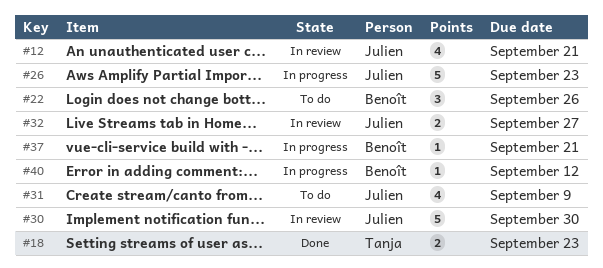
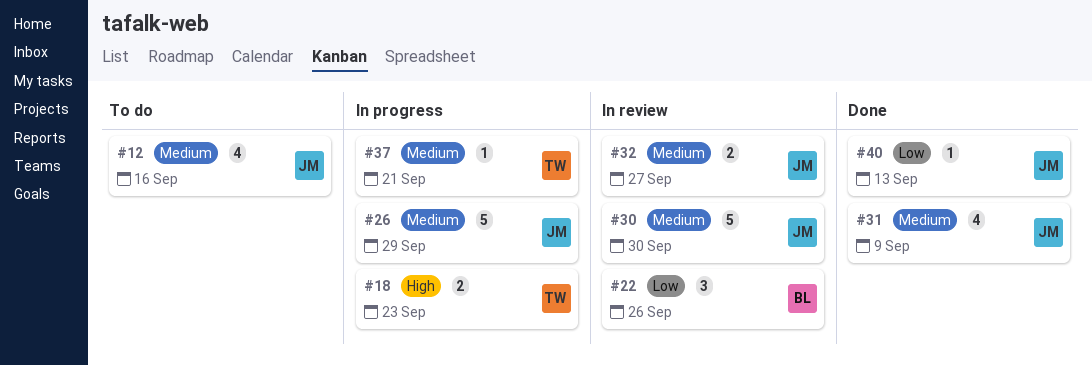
#12, status: In review -> To do
#12, due: Sep 21 -> Sep 16
#18, status: Done -> In progress
#22, status: To do -> In review
#26, due: Sep 23 -> Sep 29
#31, status: To do -> Done
#37, owner: Benoît -> Tanja
#40, status: In progress -> Done
#40, owner: Benoît -> Julien
#40, due: Sep 12 -> Sep 13

